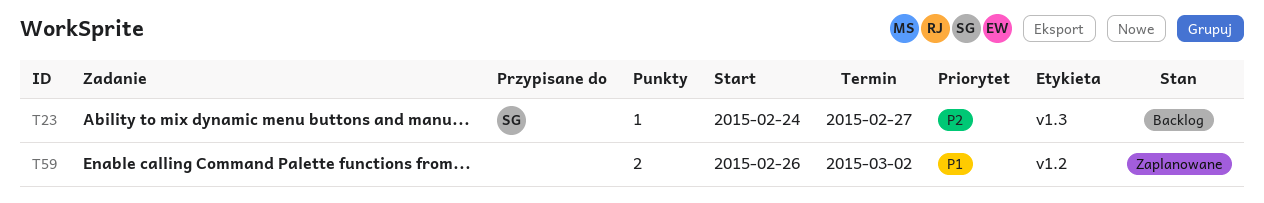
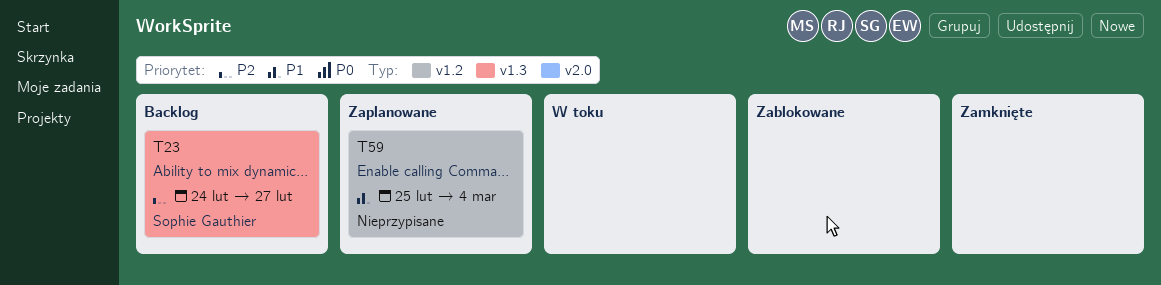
T59, start: Feb 26 -> Feb 25
T59, due: Mar 2 -> Mar 4

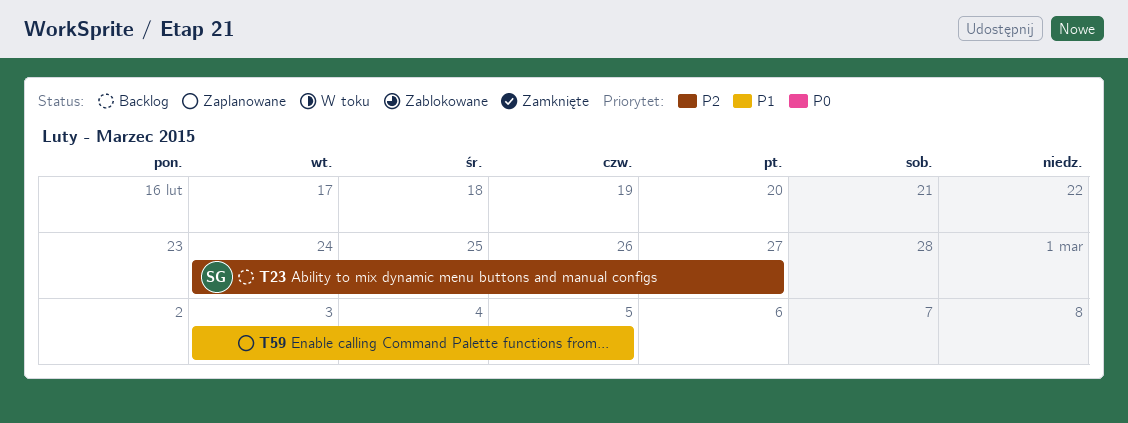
T59, start: Feb 25 -> Mar 3
T59, due: Mar 4 -> Mar 5

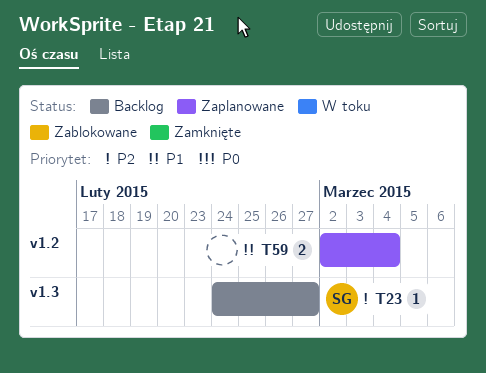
T59, start: Mar 3 -> Mar 2
T59, due: Mar 5 -> Mar 4

